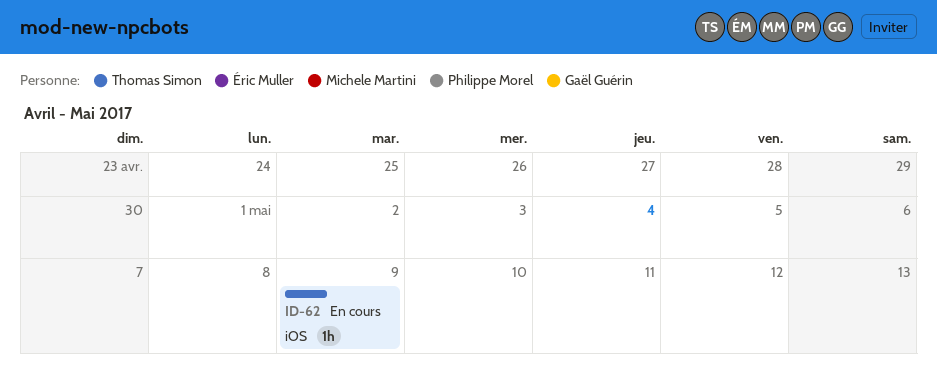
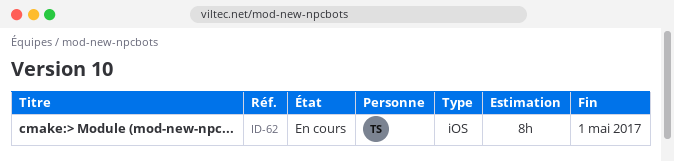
ID-62, estimate: 1h -> 8h
ID-62, due: May 9 -> May 1

